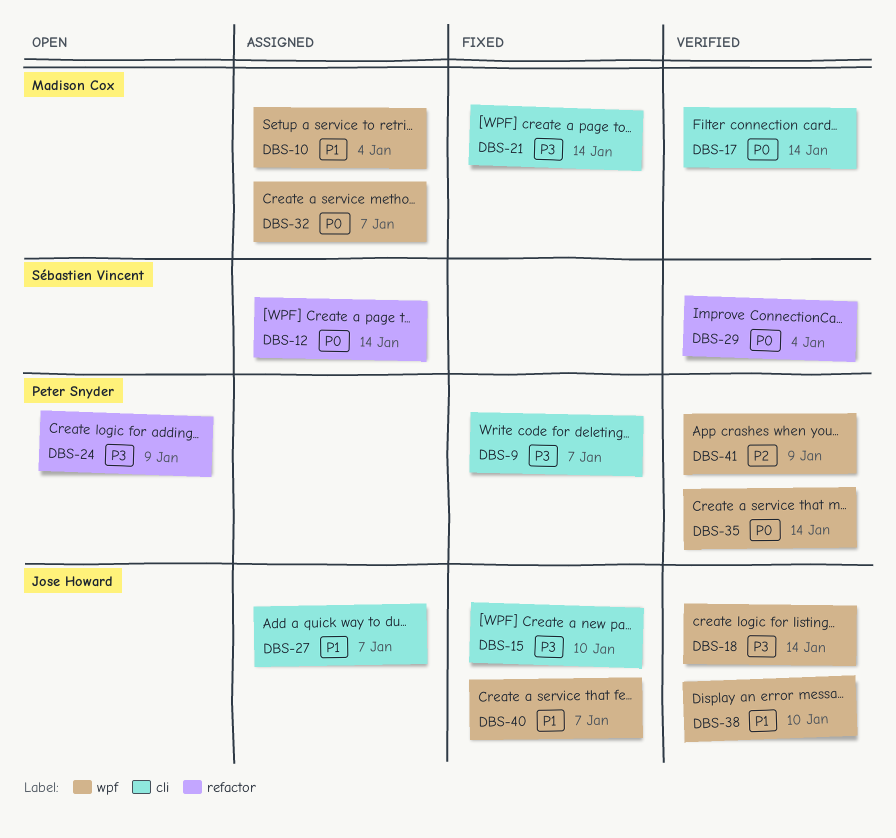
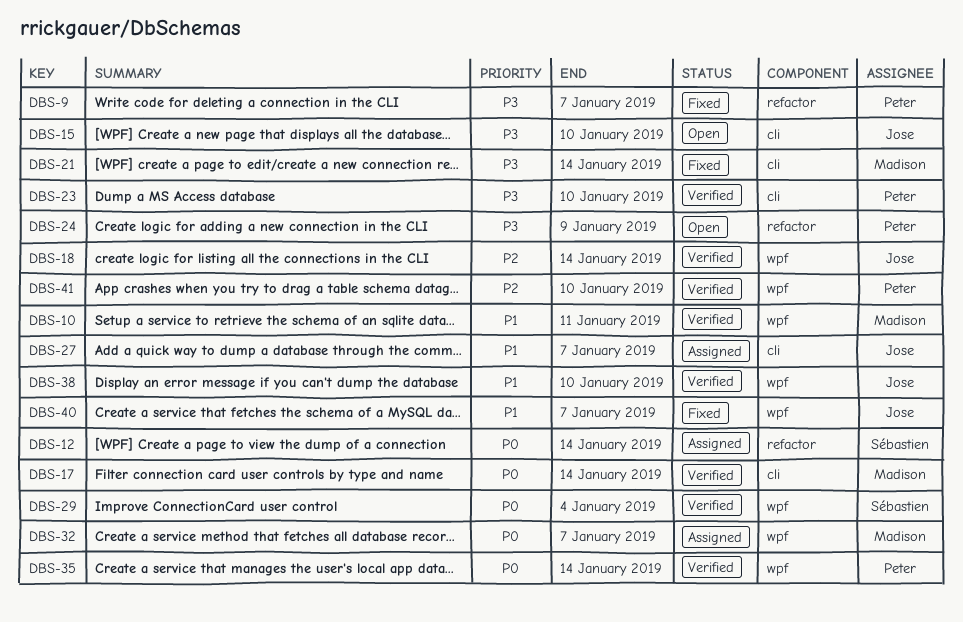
DBS-9, label: cli -> refactor
DBS-10, status: Assigned -> Verified
DBS-10, due: Jan 4 -> Jan 11
DBS-15, status: Fixed -> Open
DBS-18, priority: P3 -> P2
DBS-23: none -> present
DBS-29, label: refactor -> wpf
DBS-41, due: Jan 9 -> Jan 10

